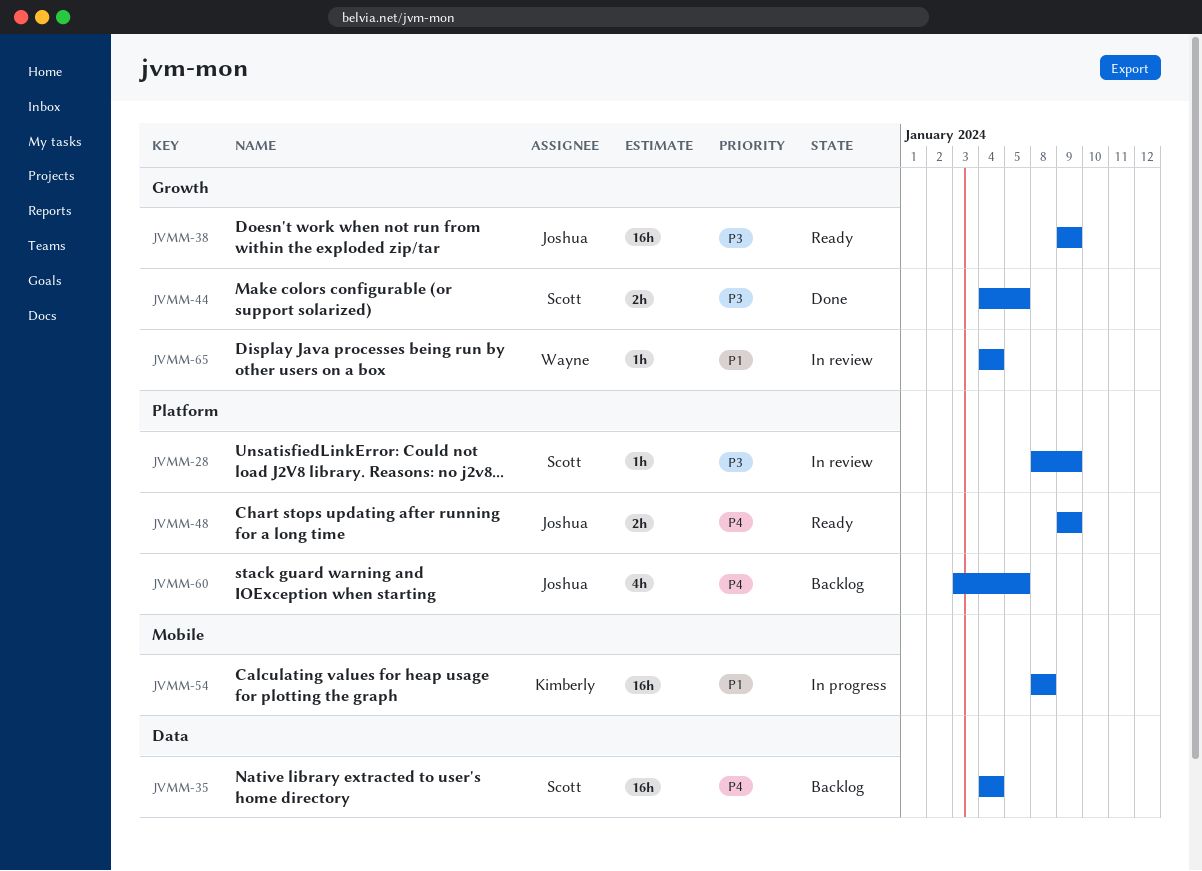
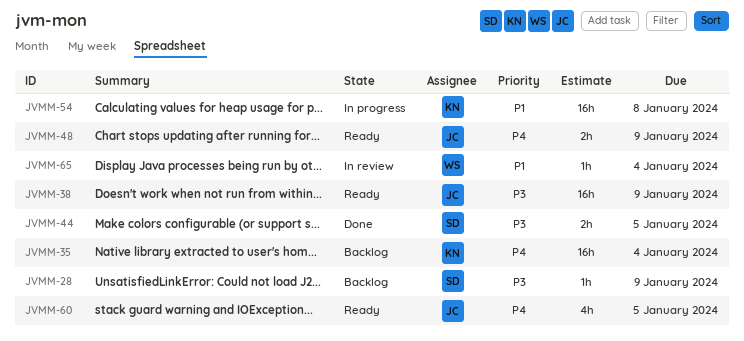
JVMM-28, status: In review -> Backlog
JVMM-35, owner: Scott -> Kimberly
JVMM-60, status: Backlog -> Ready

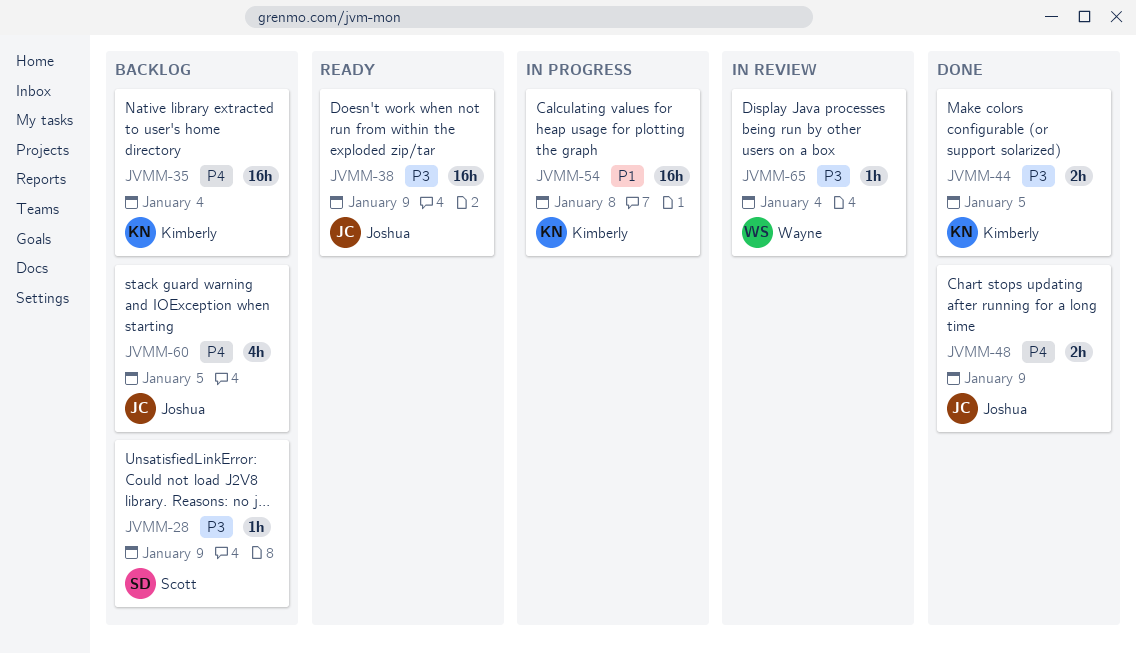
JVMM-44, owner: Scott -> Kimberly
JVMM-48, status: Ready -> Done
JVMM-60, status: Ready -> Backlog
JVMM-65, priority: P1 -> P3

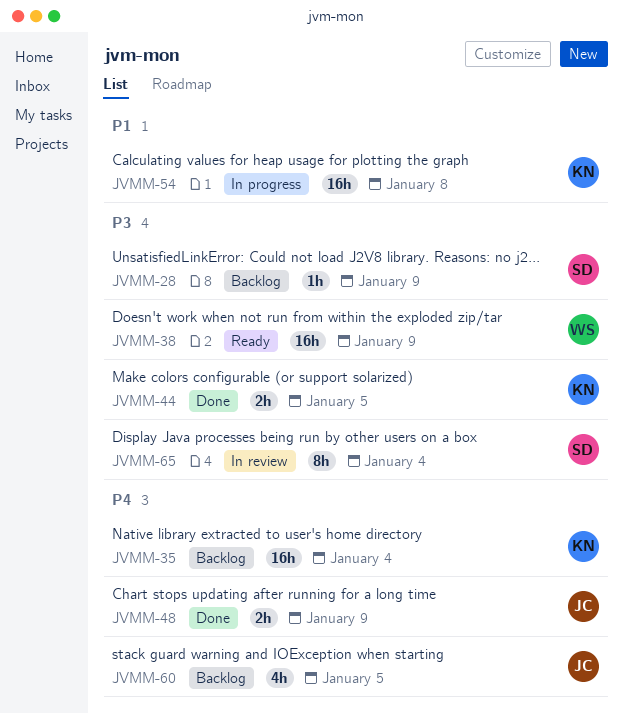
JVMM-38, owner: Joshua -> Wayne
JVMM-65, owner: Wayne -> Scott
JVMM-65, estimate: 1h -> 8h

